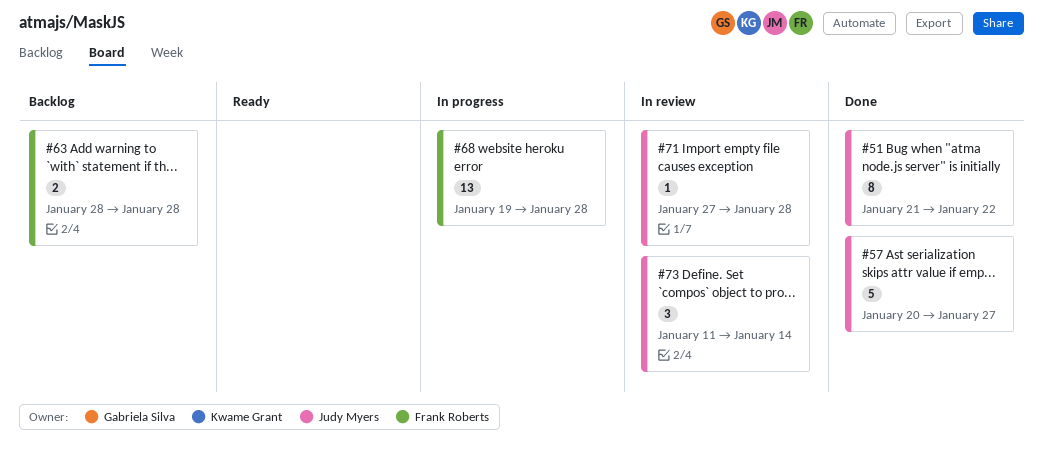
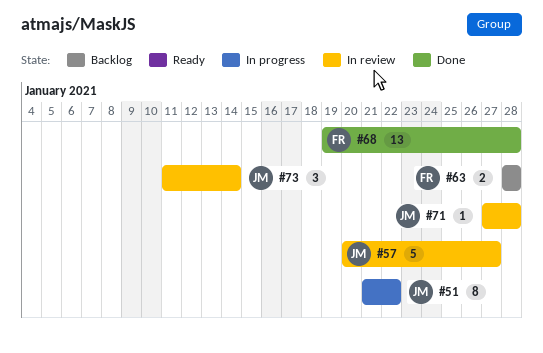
#51, status: Done -> In progress
#57, status: Done -> In review
#68, status: In progress -> Done

